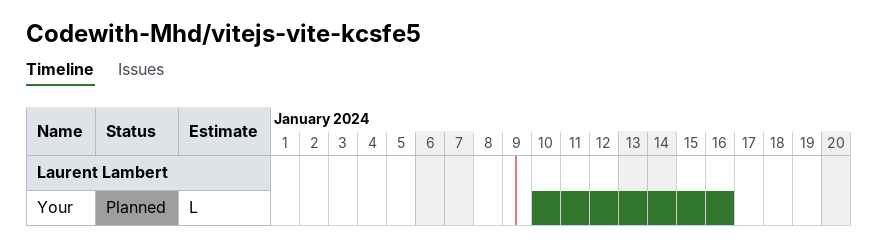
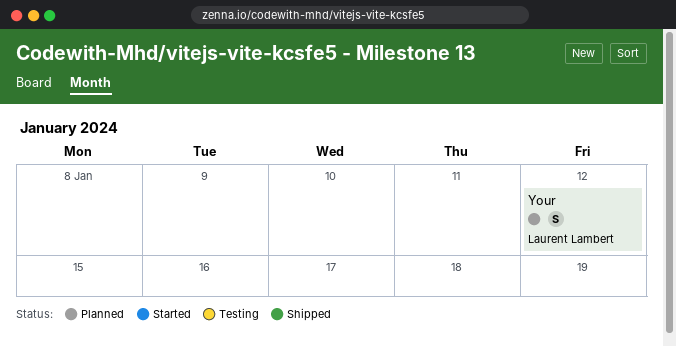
Your, estimate: L -> S
Your, due: Jan 16 -> Jan 12

